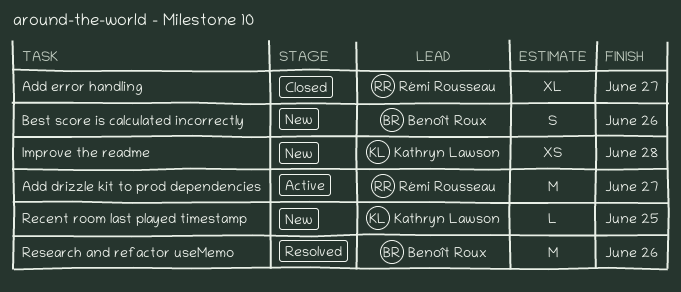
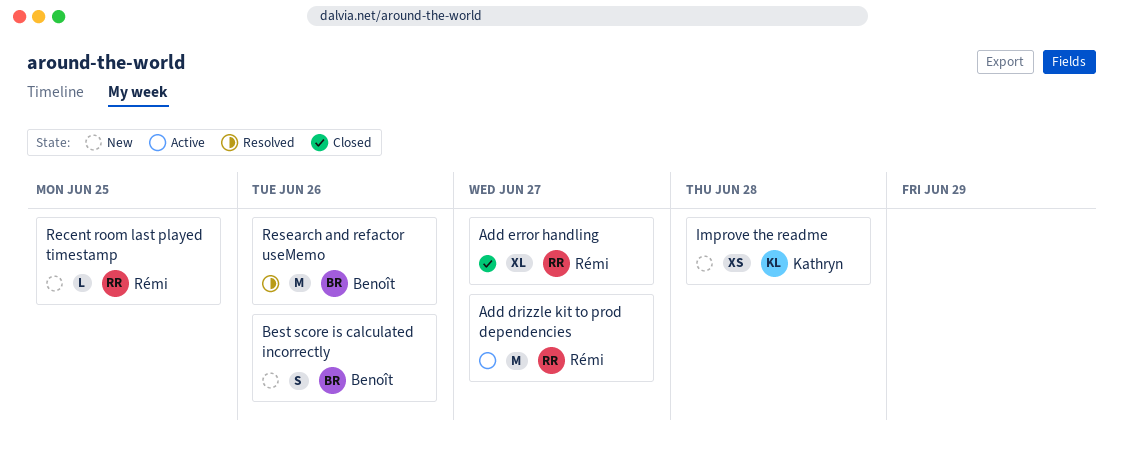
Recent room last played timestamp, owner: Kathryn Lawson -> Rémi Rousseau

